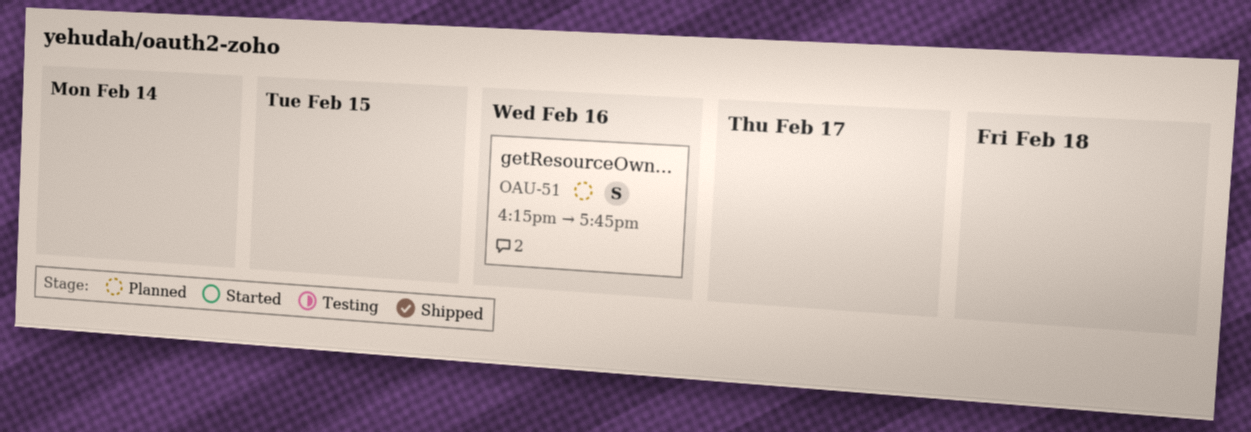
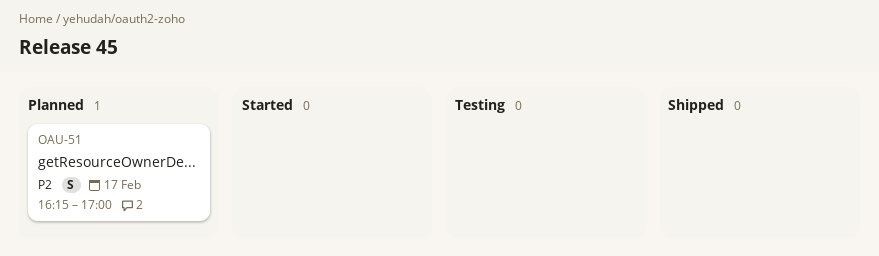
OAU-51, day: Feb 16 -> Feb 17
OAU-51, ends: 17:45 -> 17:00

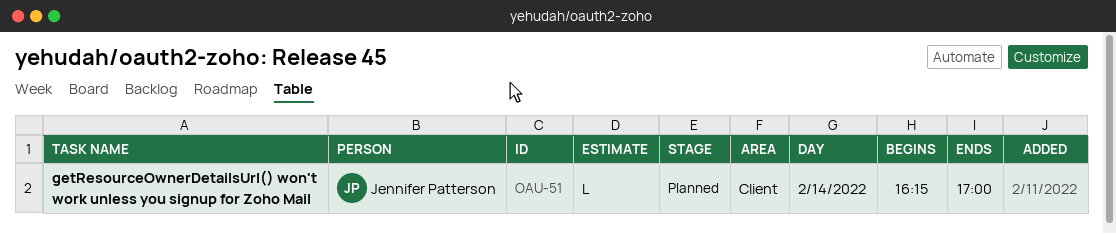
OAU-51, estimate: S -> L
OAU-51, day: Feb 17 -> Feb 14

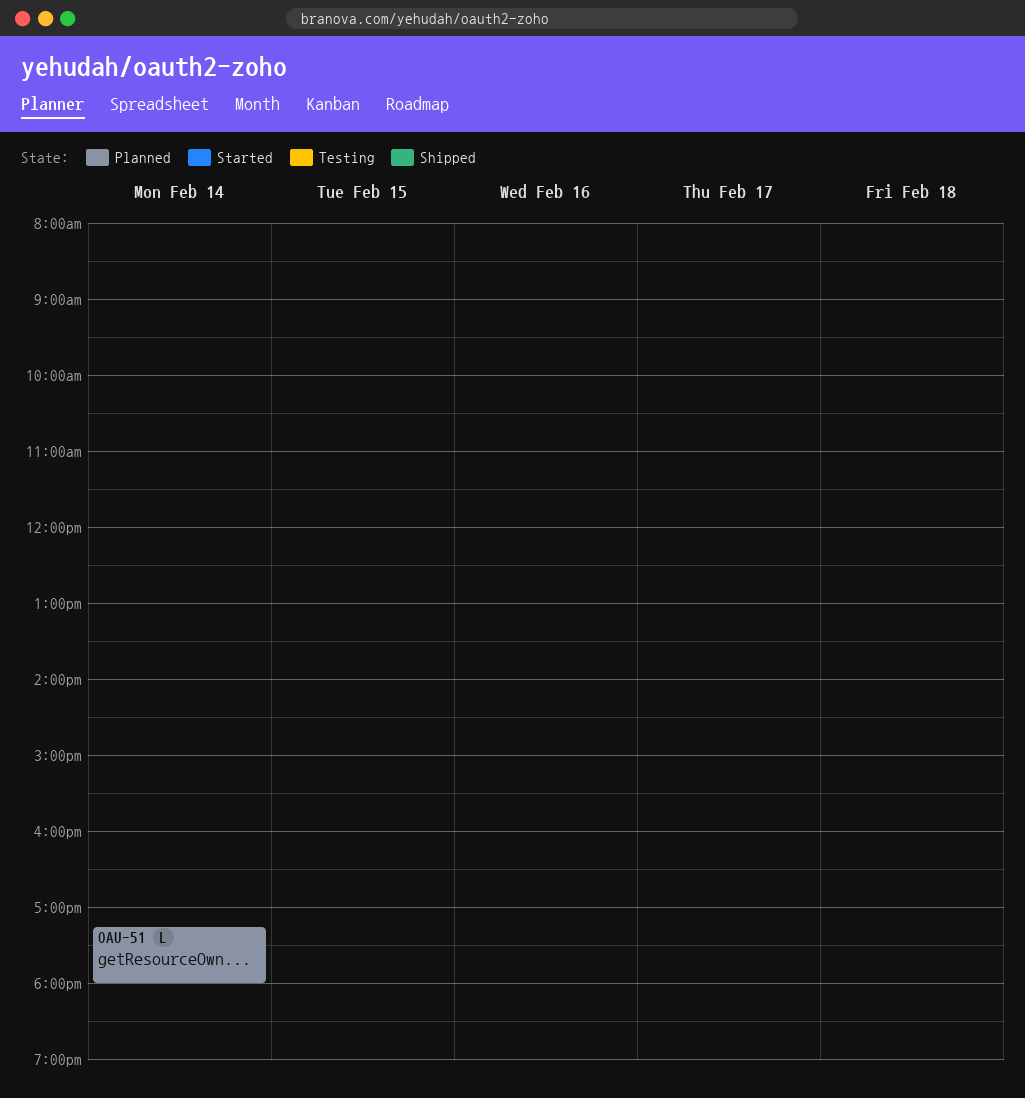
OAU-51, begins: 16:15 -> 17:15
OAU-51, ends: 17:00 -> 18:00

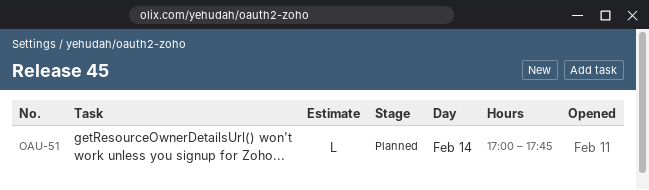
OAU-51, begins: 17:15 -> 17:00
OAU-51, ends: 18:00 -> 17:45

